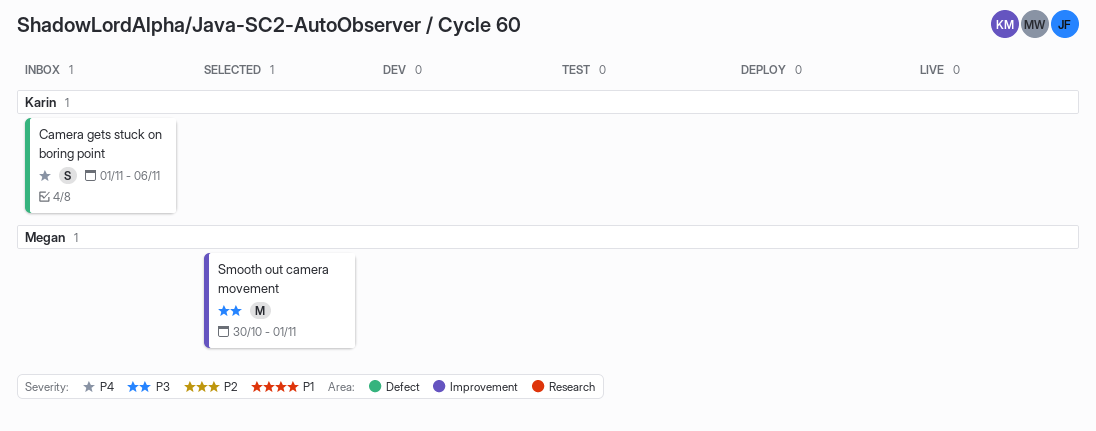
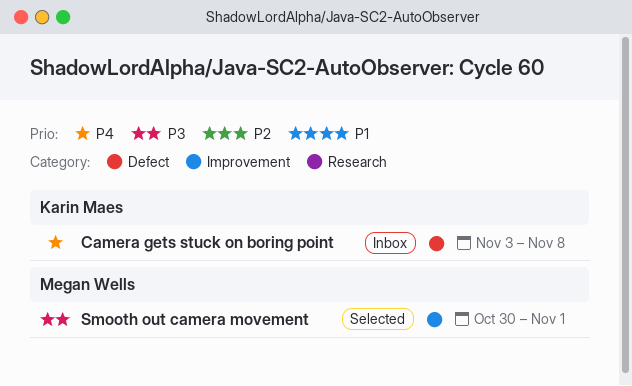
Camera gets stuck on boring point, start: Nov 1 -> Nov 3
Camera gets stuck on boring point, due: Nov 6 -> Nov 8

